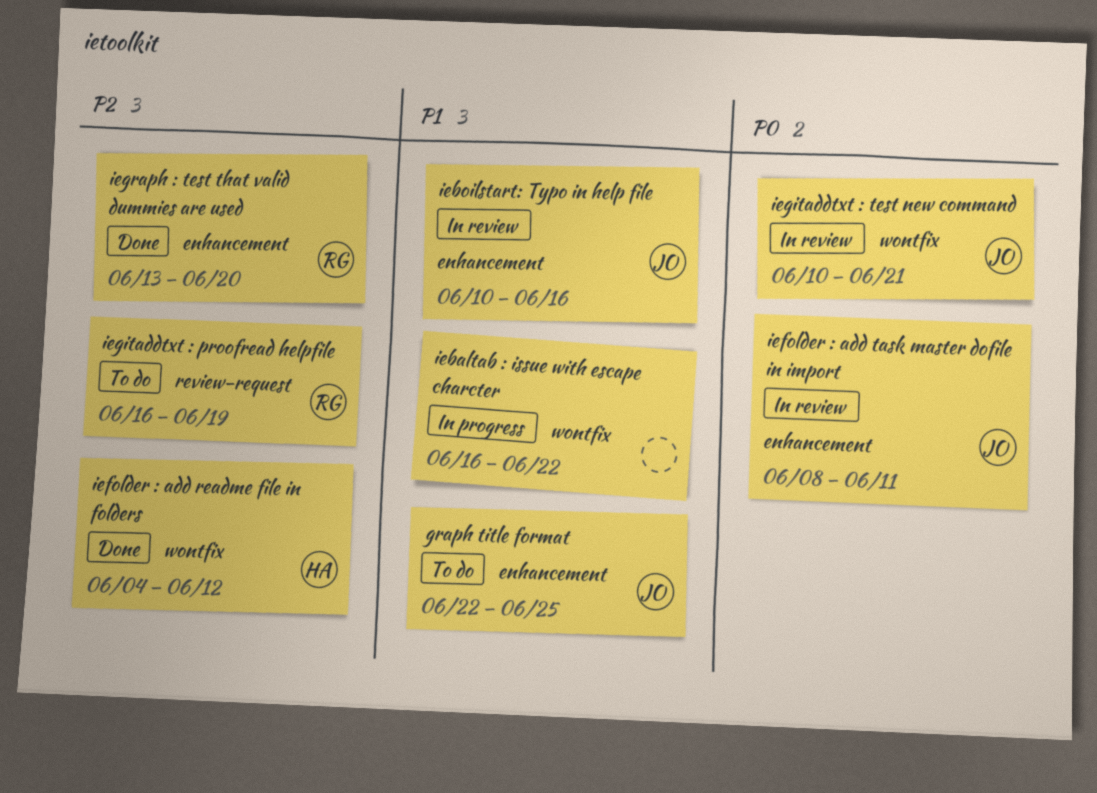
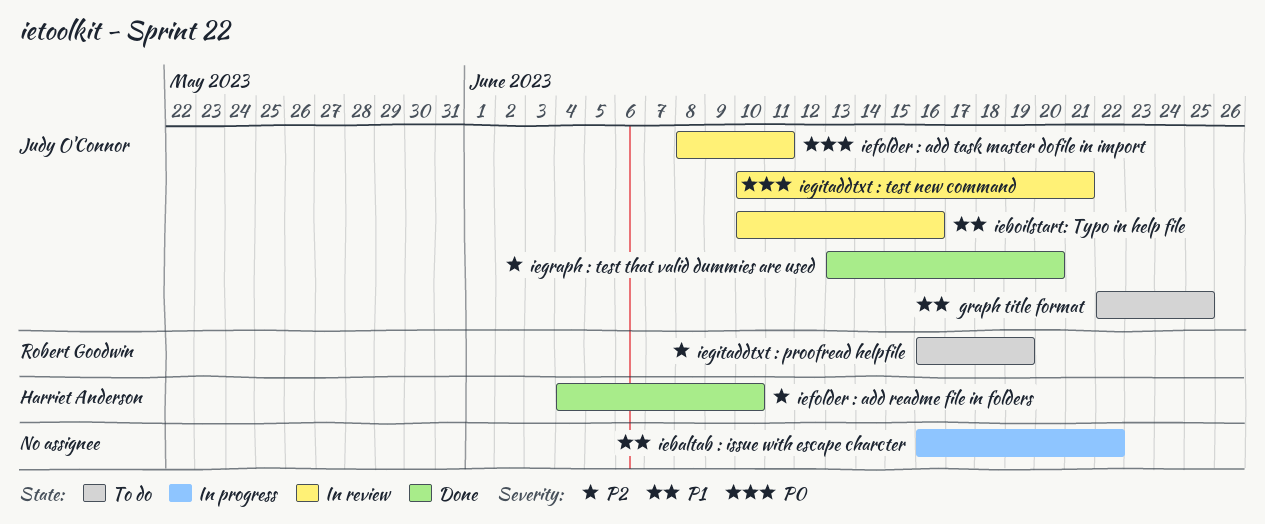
iefolder : add readme file in folders, due: Jun 12 -> Jun 10
iegraph : test that valid dummies are used, owner: Robert Goodwin -> Judy O'Connor

